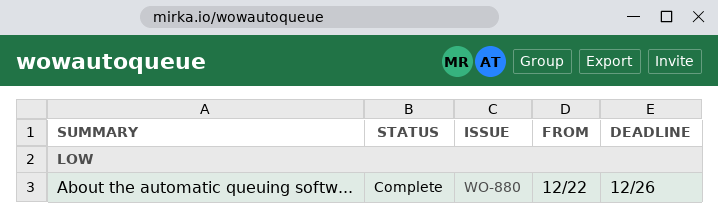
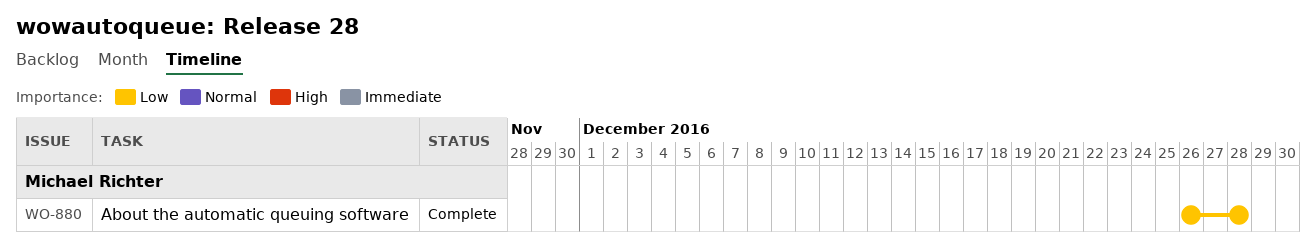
WO-880, start: Dec 22 -> Dec 26
WO-880, due: Dec 26 -> Dec 28

